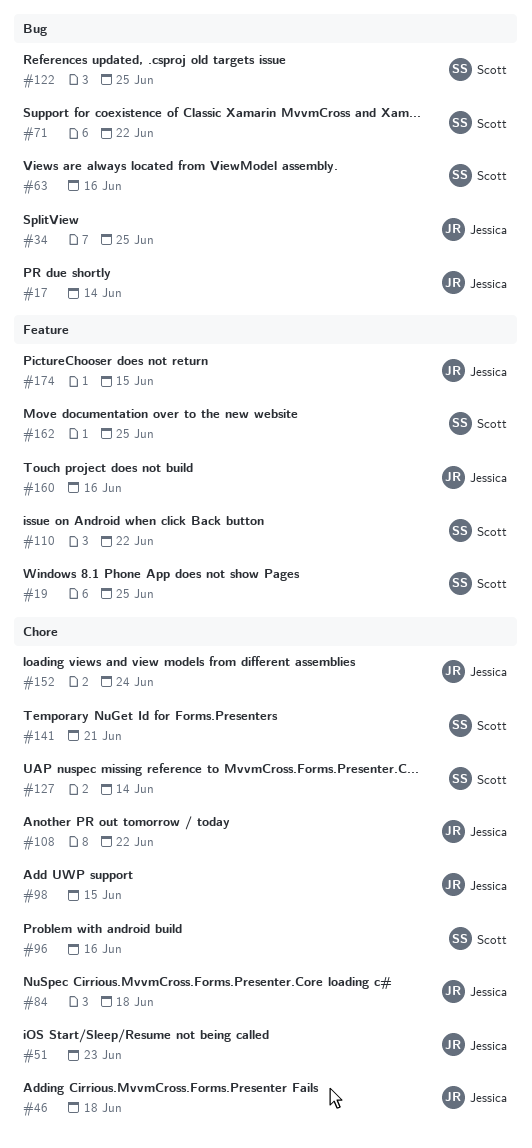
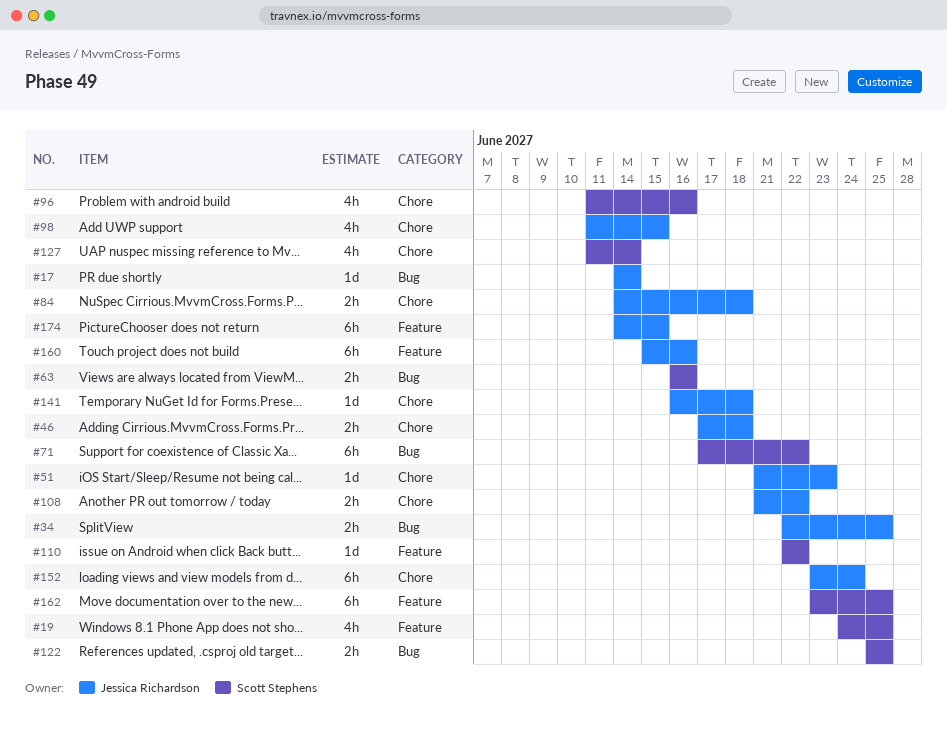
#141, owner: Scott Stephens -> Jessica Richardson
#141, due: Jun 21 -> Jun 18

